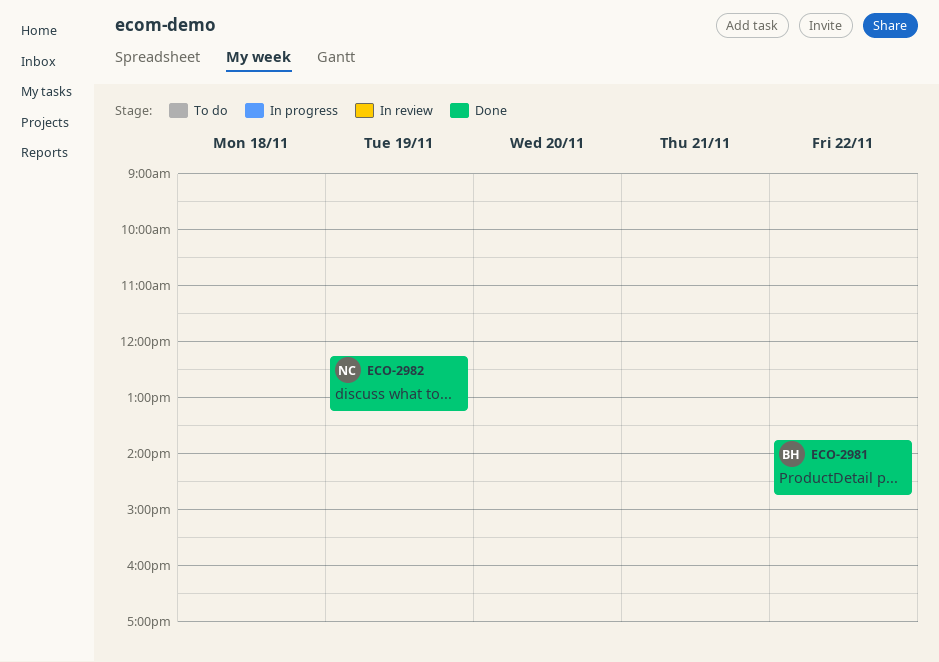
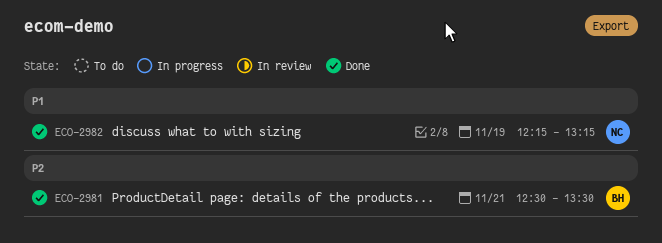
ECO-2981, day: Nov 22 -> Nov 21
ECO-2981, begins: 13:45 -> 12:30
ECO-2981, ends: 14:45 -> 13:30

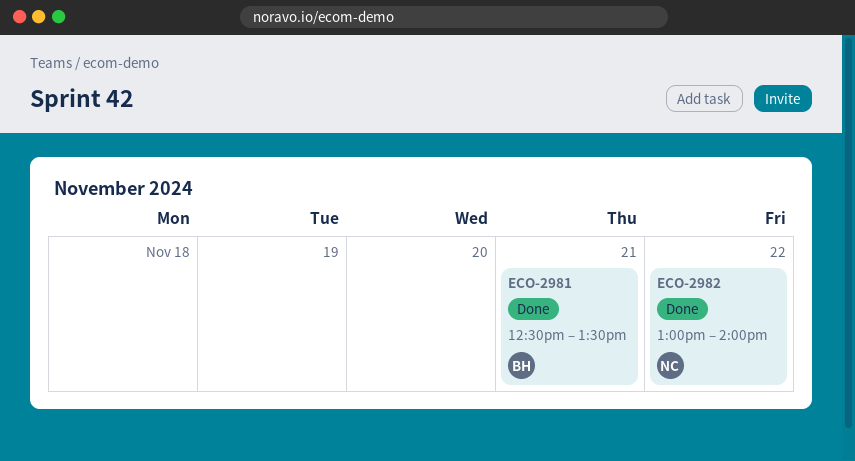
ECO-2982, day: Nov 19 -> Nov 22
ECO-2982, begins: 12:15 -> 13:00
ECO-2982, ends: 13:15 -> 14:00

